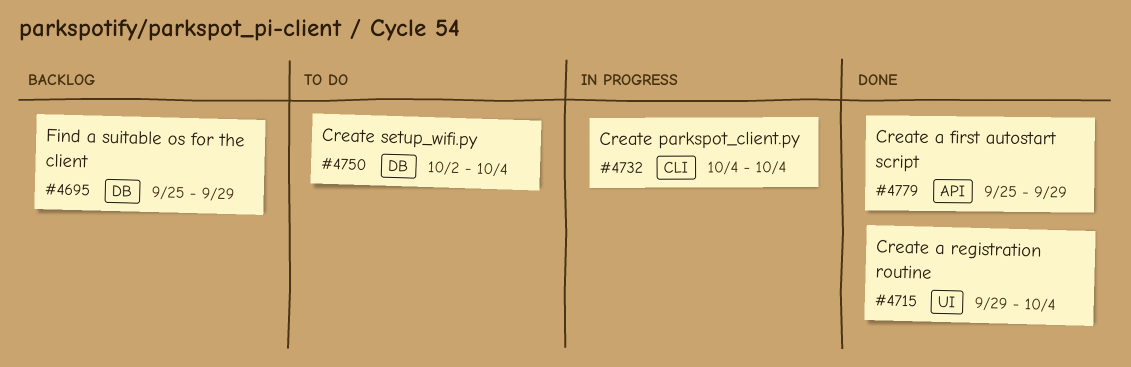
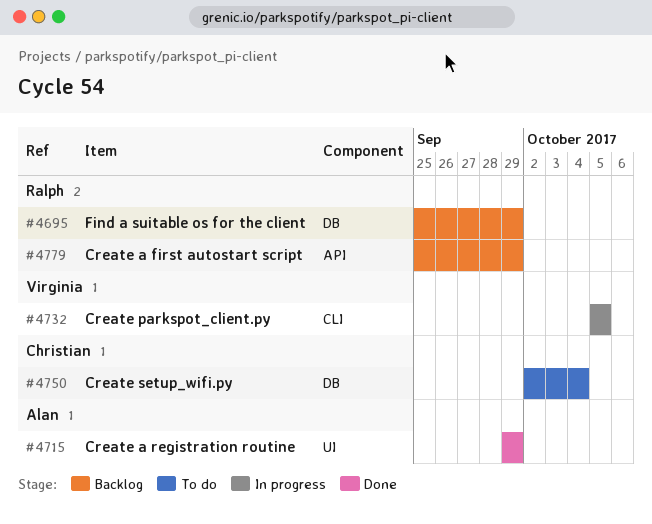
#4715, due: Oct 4 -> Sep 29
#4732, start: Oct 4 -> Oct 5
#4732, due: Oct 4 -> Oct 5
#4779, status: Done -> Backlog

